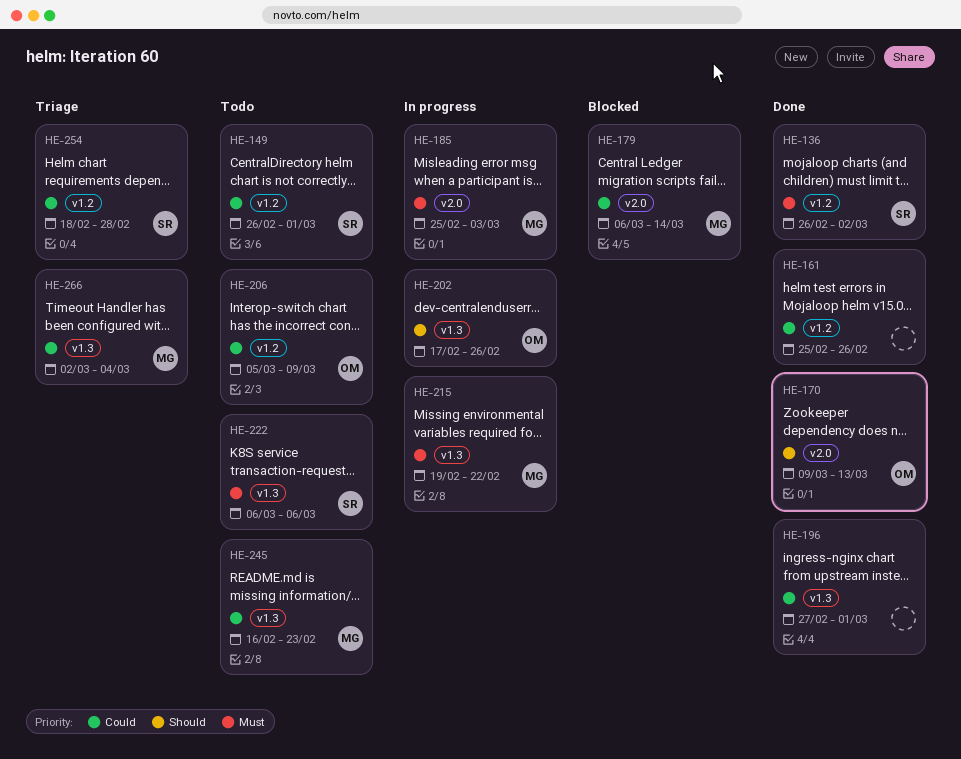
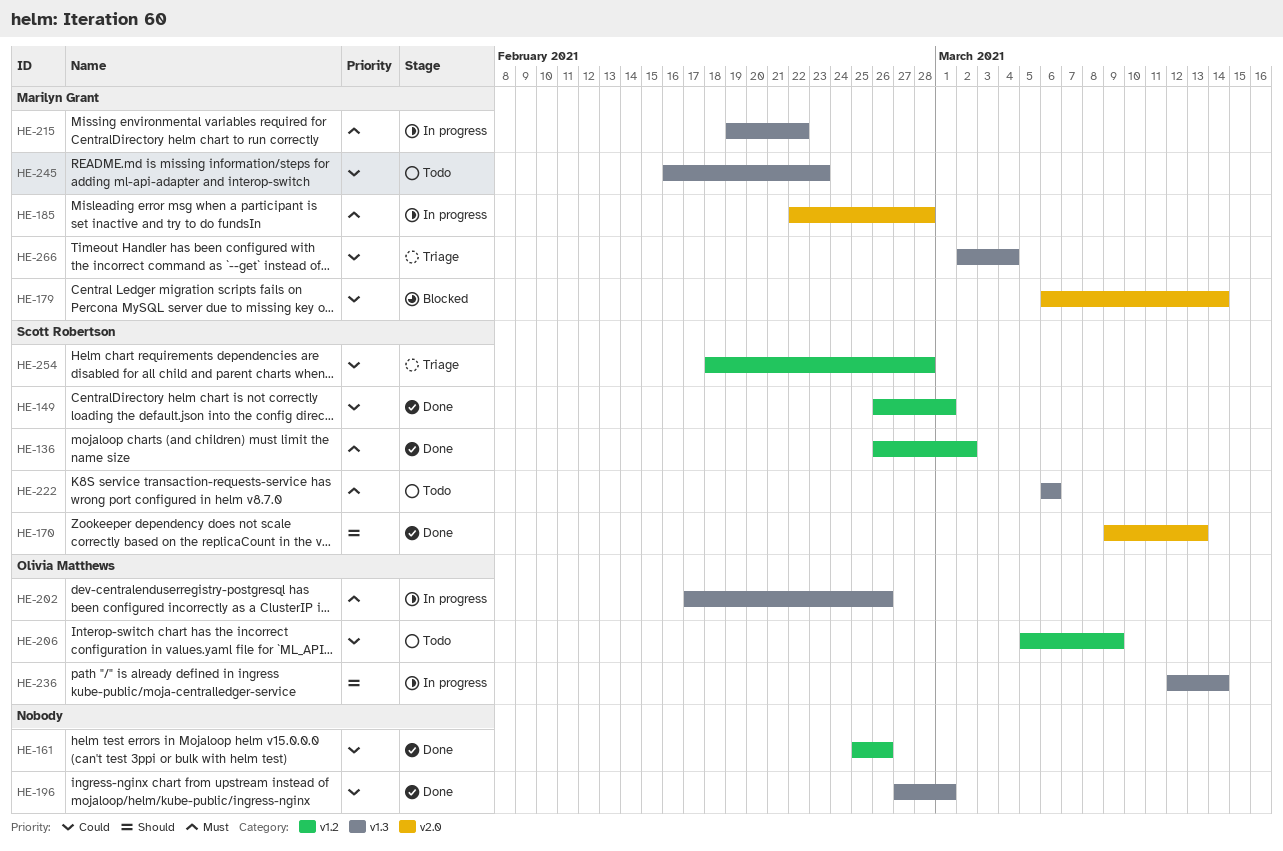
HE-149, status: Todo -> Done
HE-170, owner: Olivia Matthews -> Scott Robertson
HE-185, start: Feb 25 -> Feb 22
HE-185, due: Mar 3 -> Feb 28
HE-202, priority: Should -> Must
HE-236: none -> present

